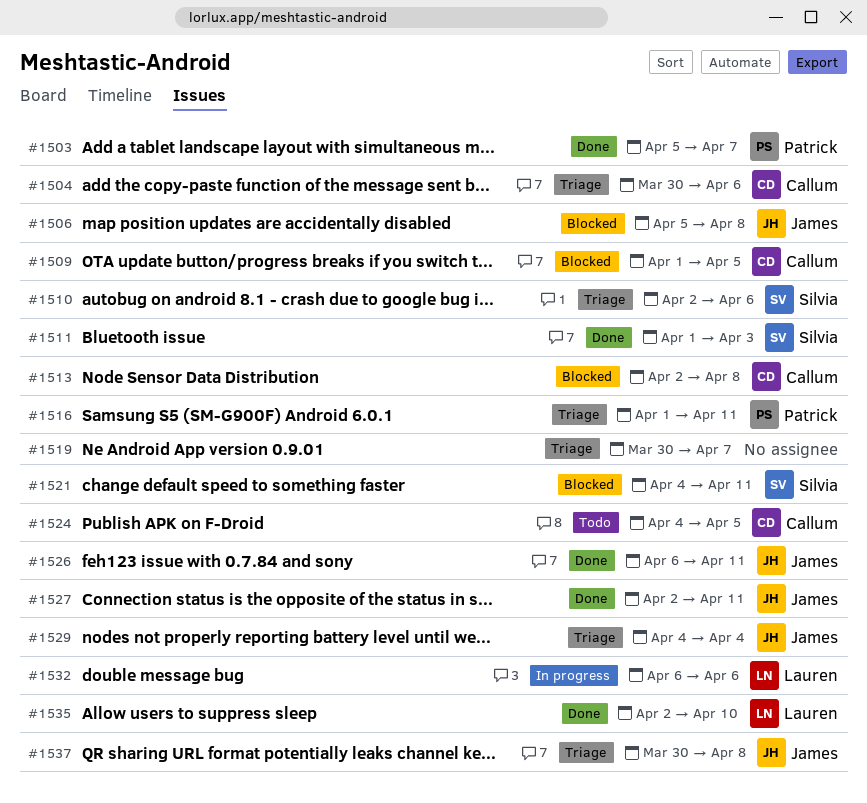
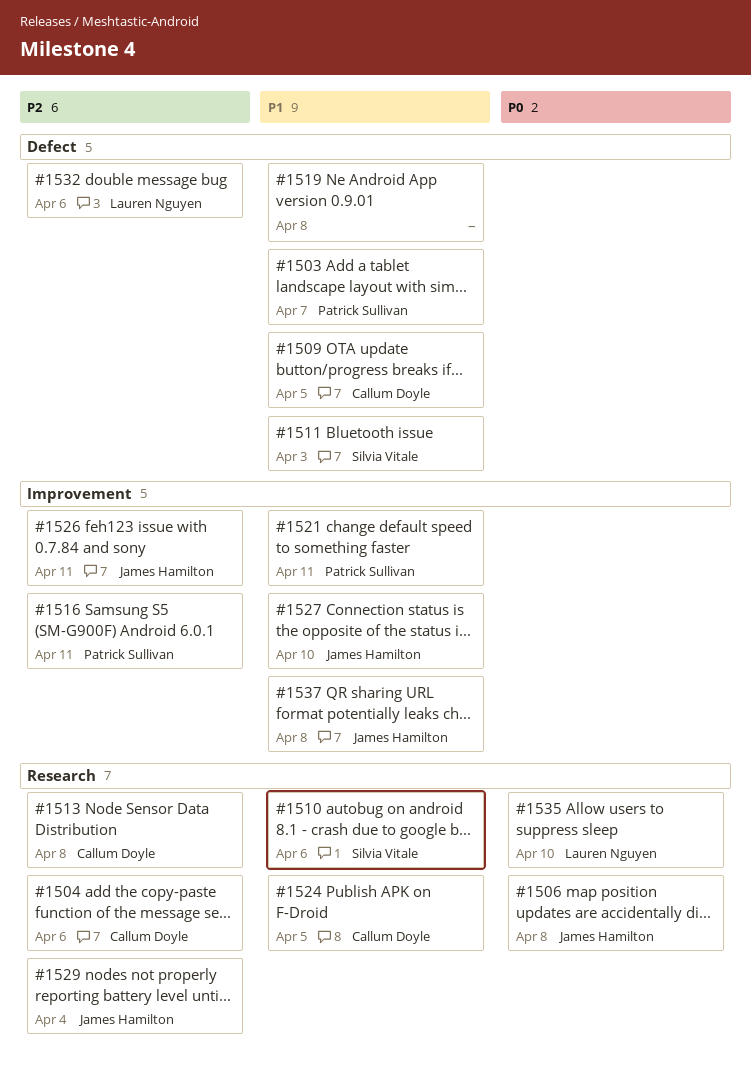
#1519, due: Apr 7 -> Apr 8
#1521, owner: Silvia Vitale -> Patrick Sullivan
#1527, due: Apr 11 -> Apr 10

